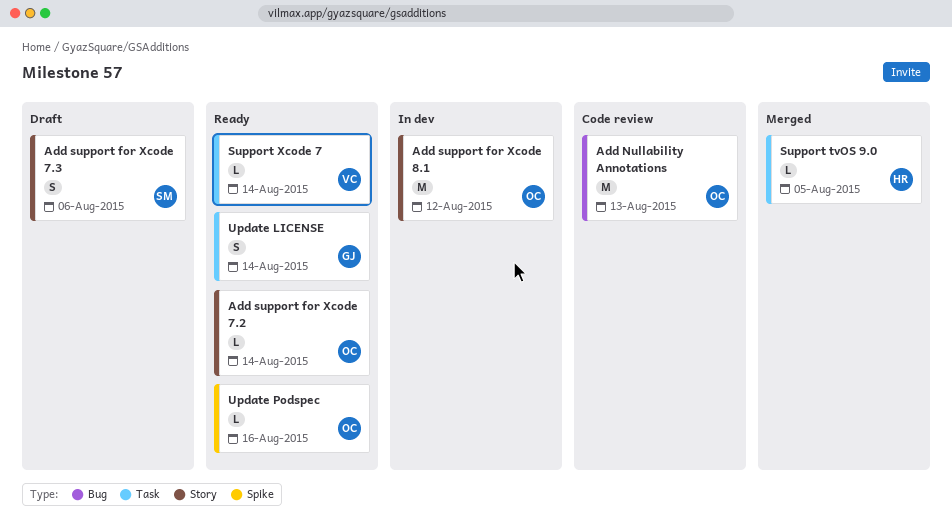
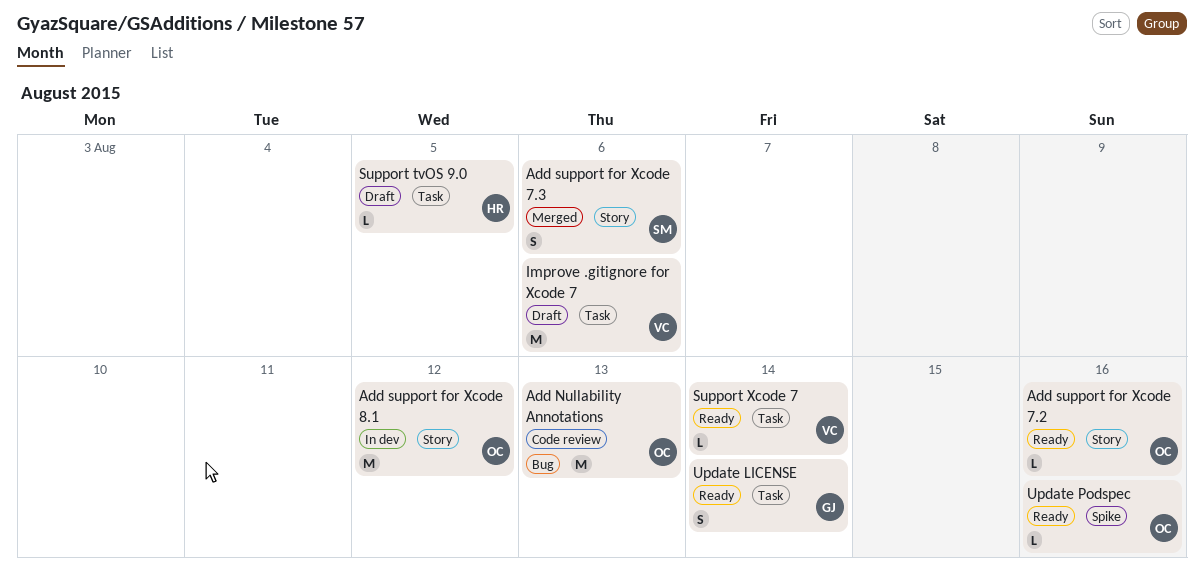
Add support for Xcode 7.2, due: Aug 14 -> Aug 16
Add support for Xcode 7.3, status: Draft -> Merged
Improve .gitignore for Xcode 7: none -> present
Support tvOS 9.0, status: Merged -> Draft

